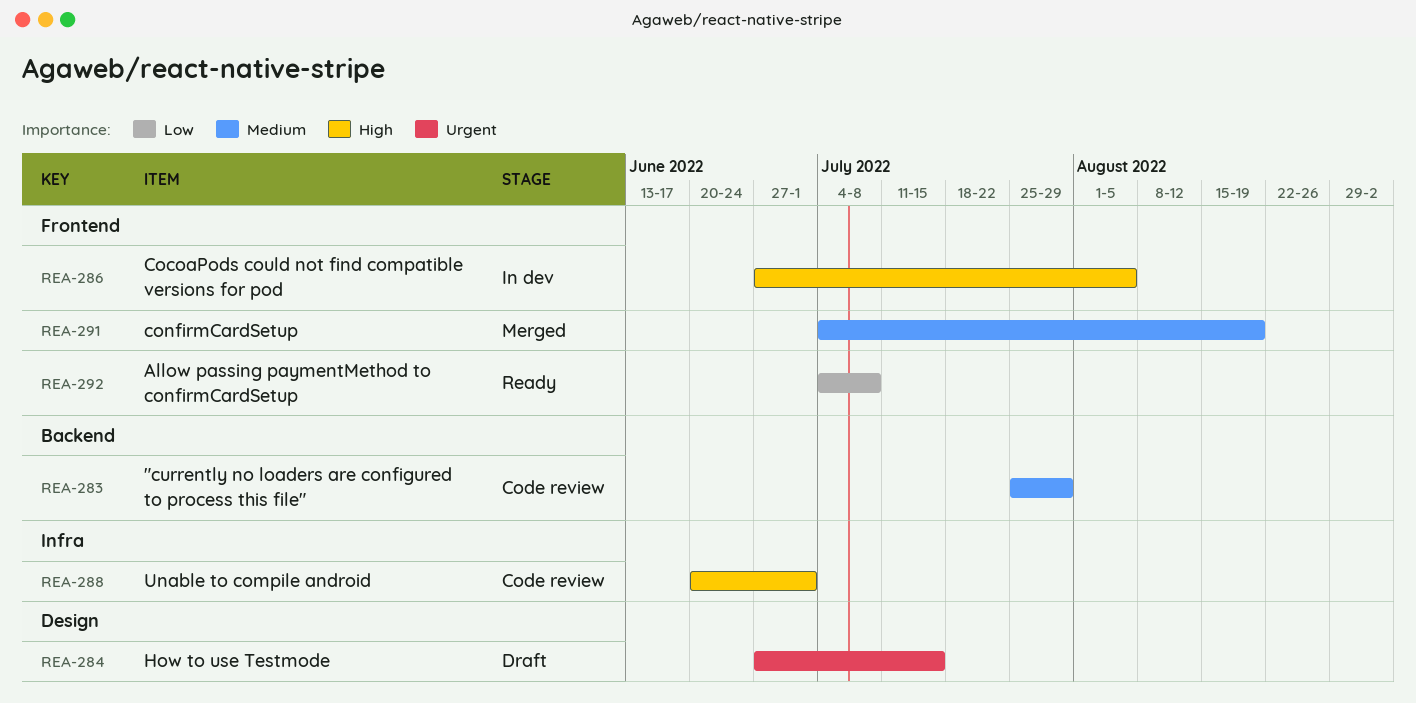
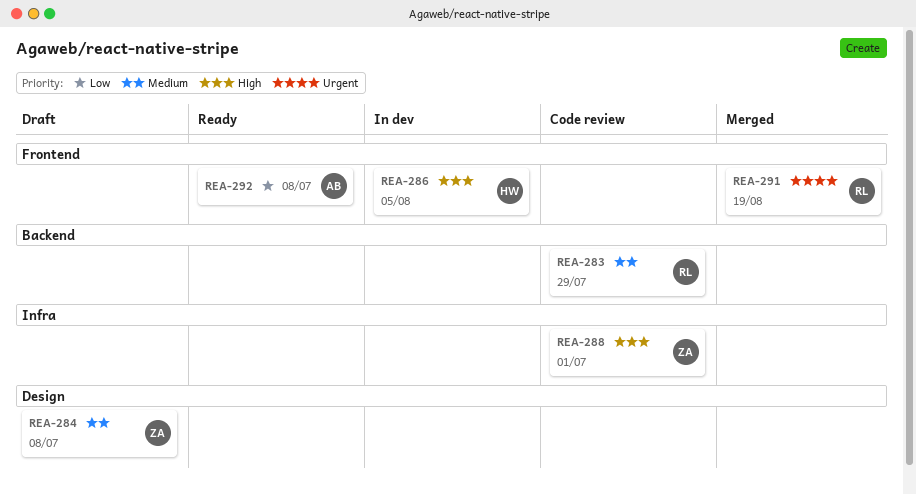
REA-284, priority: Urgent -> Medium
REA-284, due: Jul 15 -> Jul 8
REA-291, priority: Medium -> Urgent

